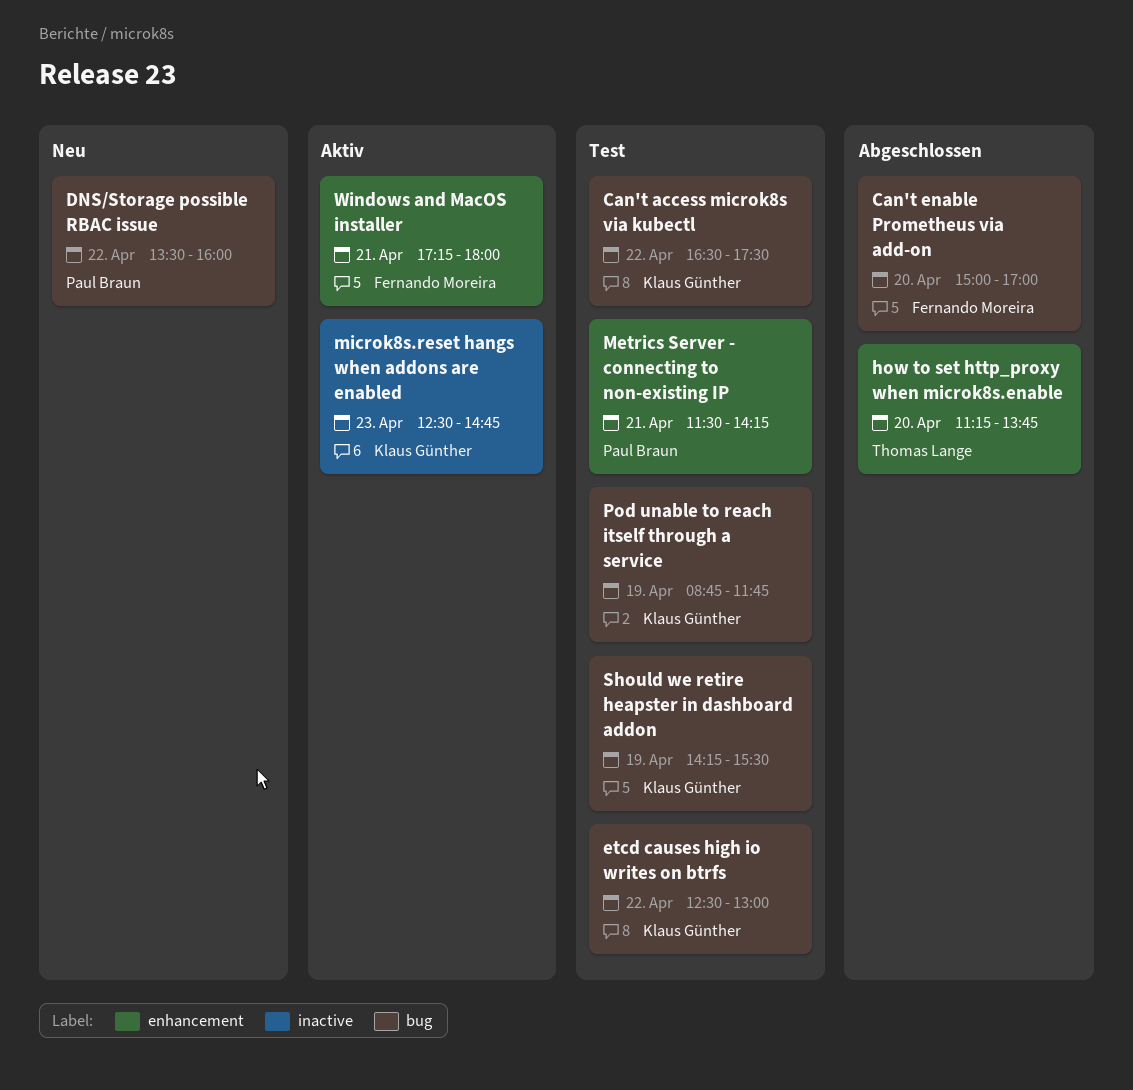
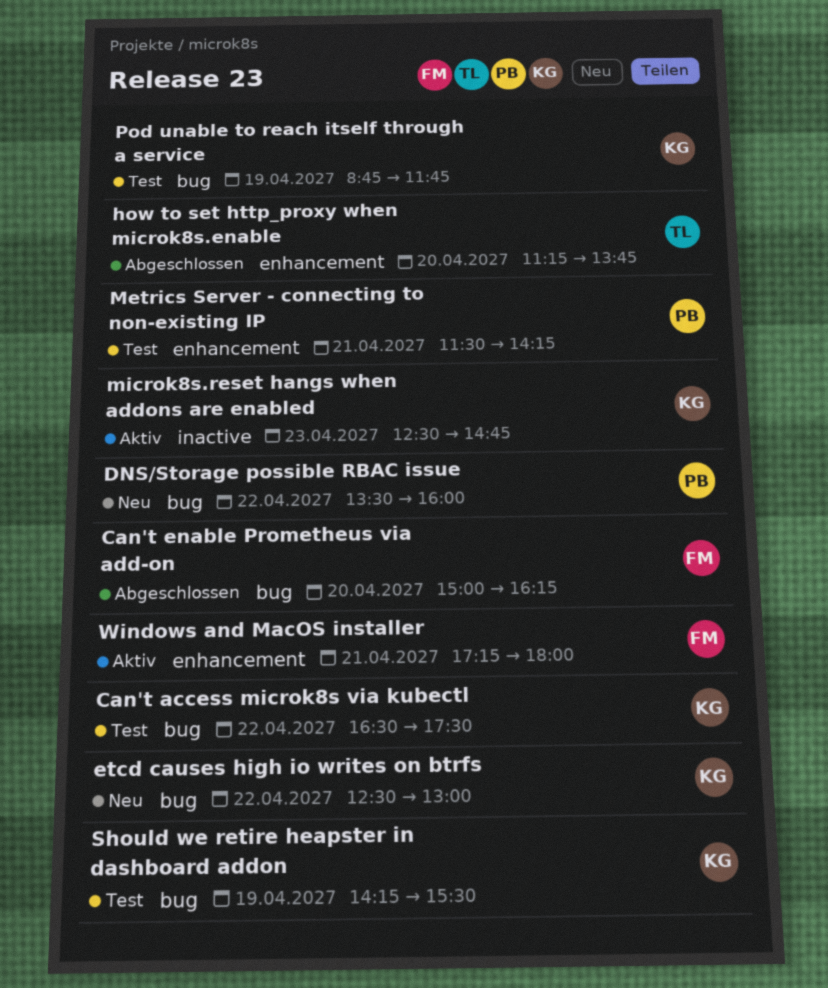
Can't enable Prometheus via add-on, ends: 17:00 -> 16:15
etcd causes high io writes on btrfs, status: Test -> Neu

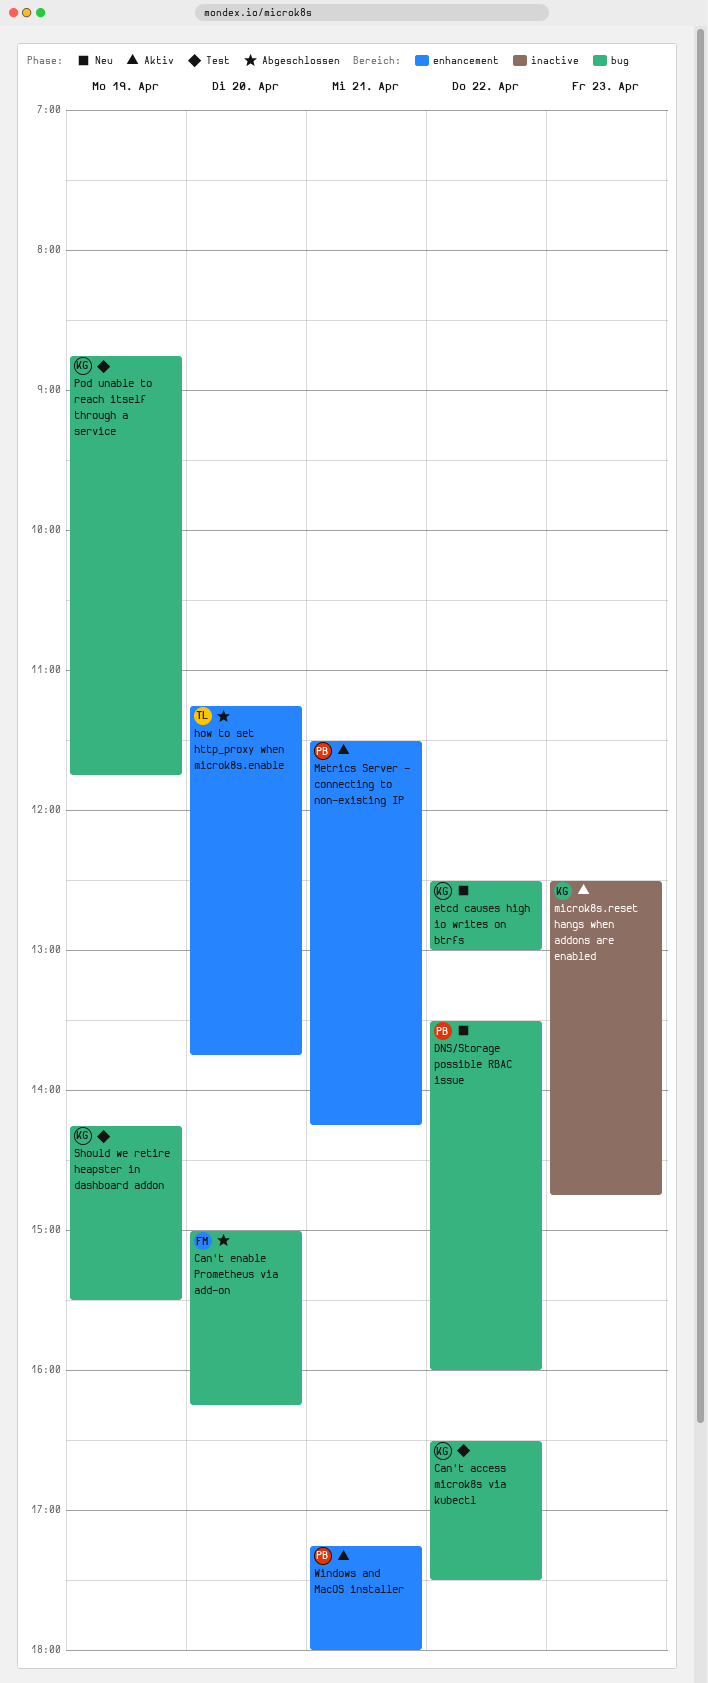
Metrics Server - connecting to non-existing IP, status: Test -> Aktiv
Windows and MacOS installer, owner: FM -> PB

